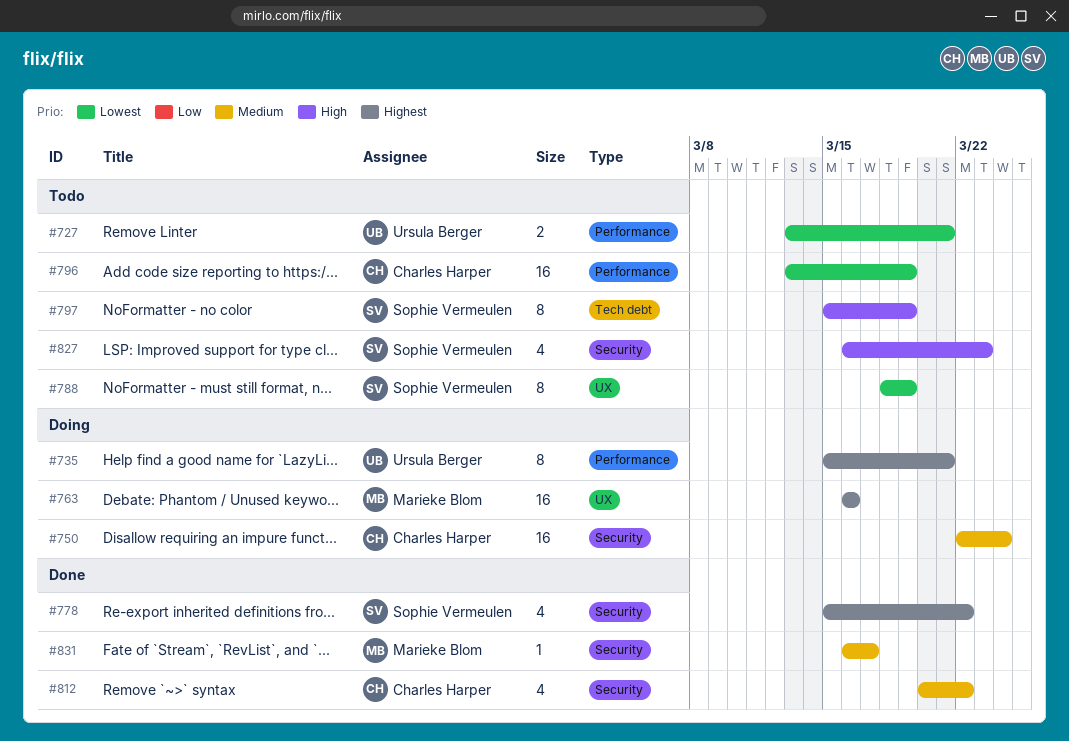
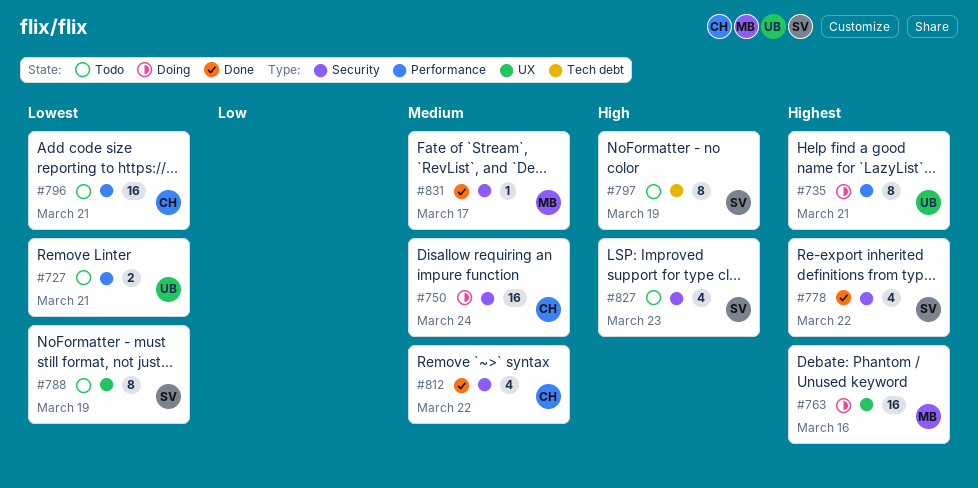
#796, due: Mar 19 -> Mar 21

